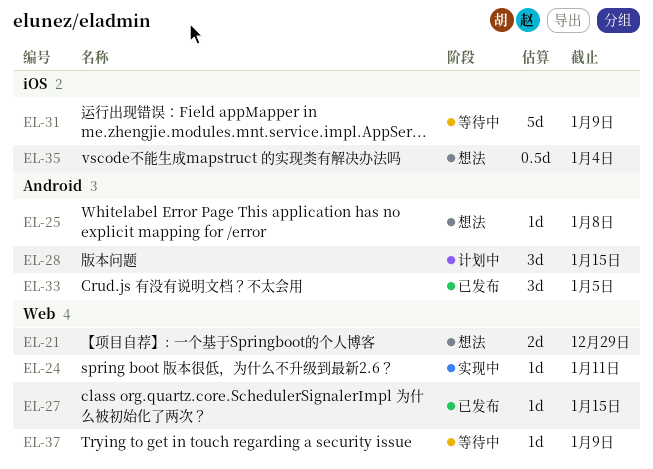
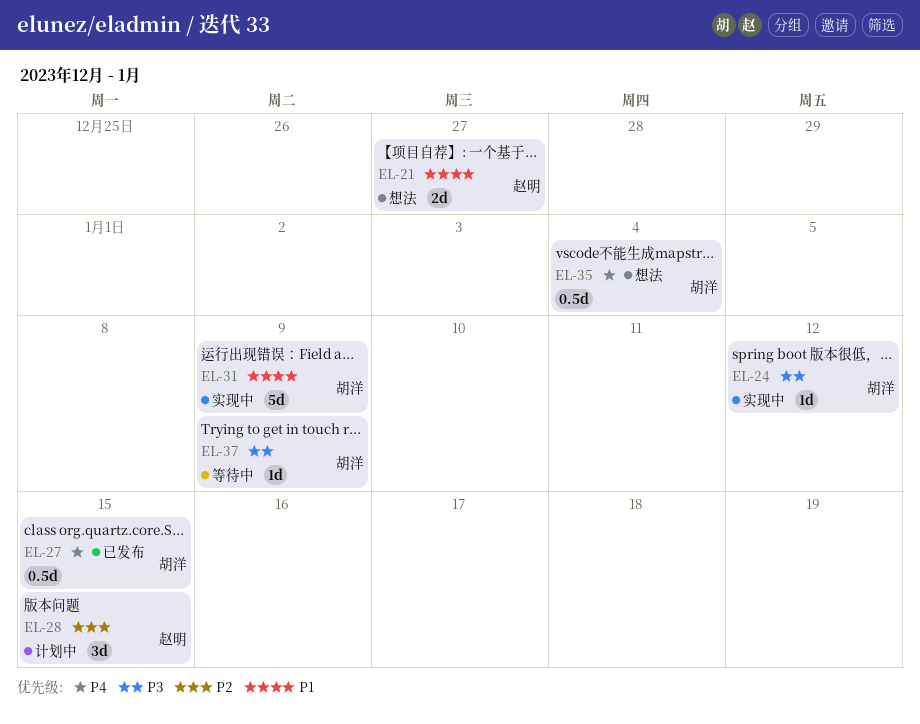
EL-21, due: Dec 29 -> Dec 27
EL-24, due: Jan 11 -> Jan 12
EL-25: present -> none
EL-27, estimate: 1d -> 0.5d
EL-31, status: 等待中 -> 实现中
EL-33: present -> none

